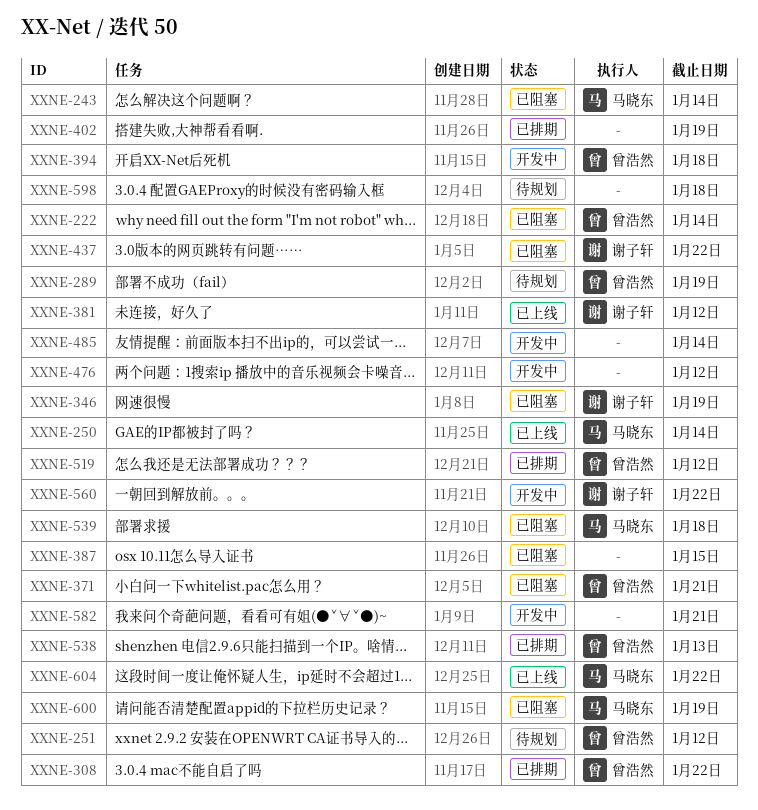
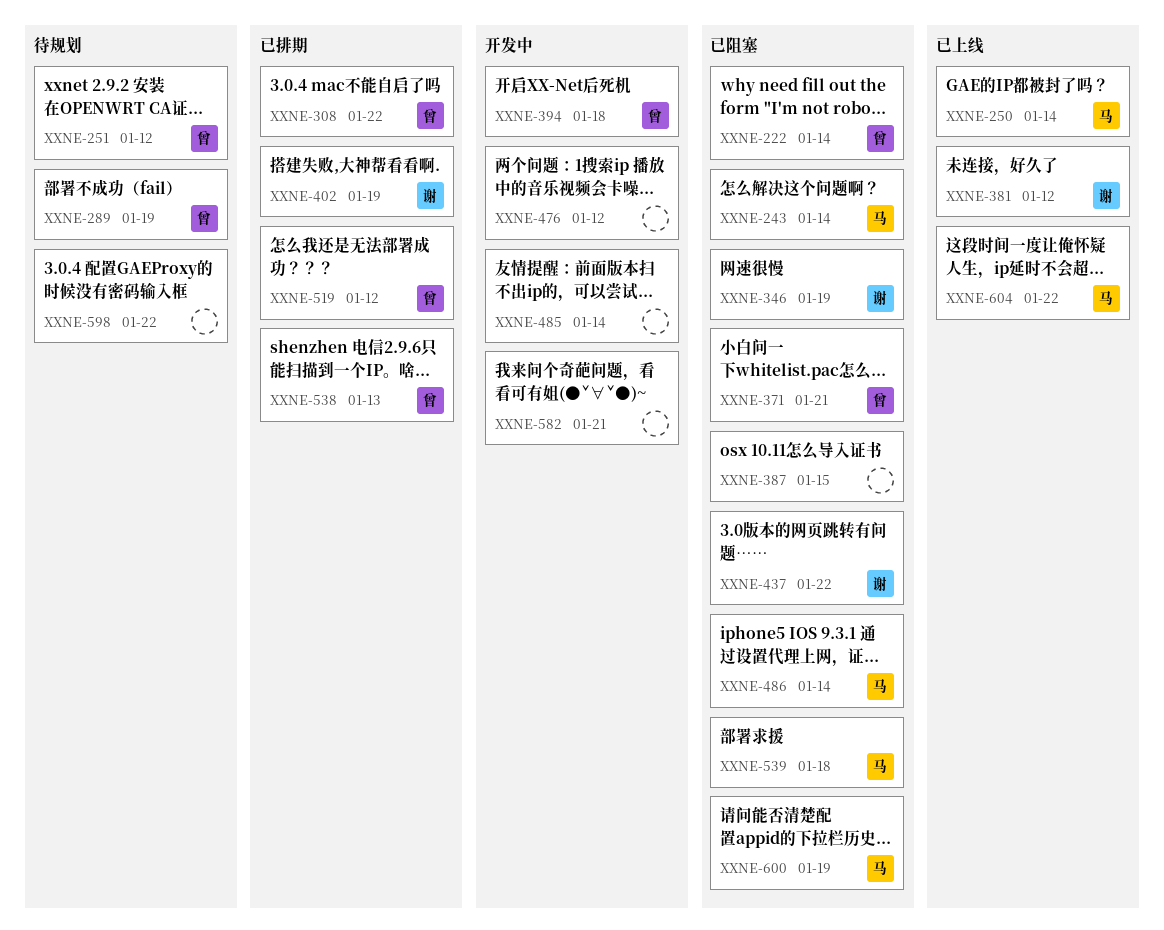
XXNE-402, owner: none -> 谢子轩
XXNE-486: none -> present
XXNE-560: present -> none
XXNE-598, due: Jan 18 -> Jan 22

